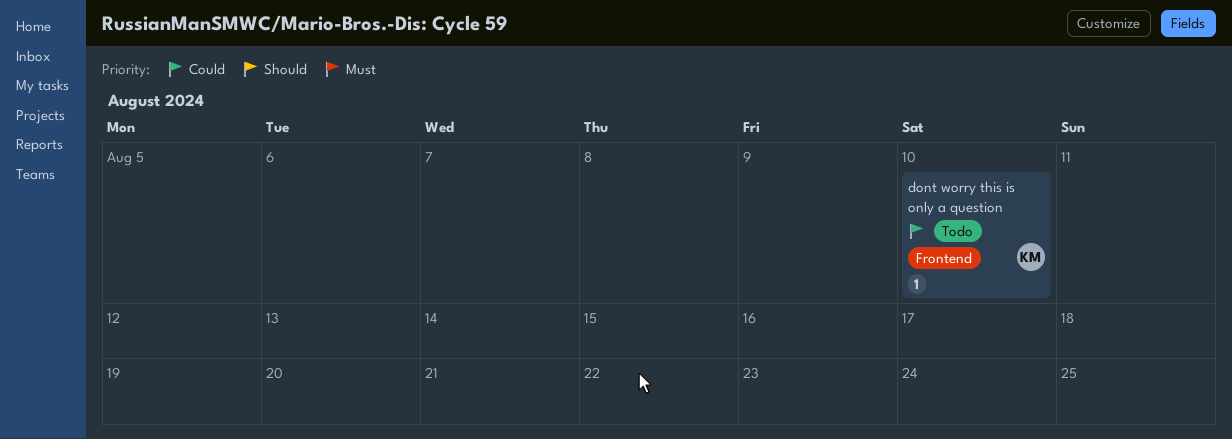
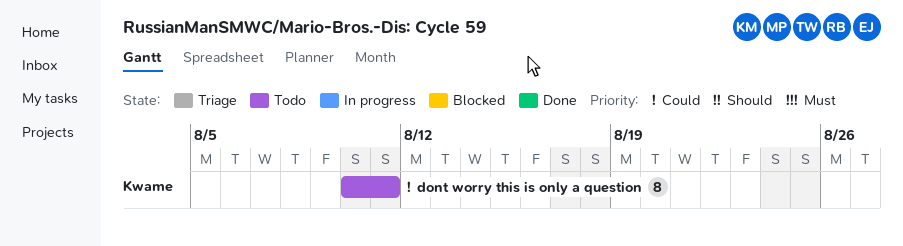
dont worry this is only a question, estimate: 1 -> 8
dont worry this is only a question, due: Aug 10 -> Aug 11

